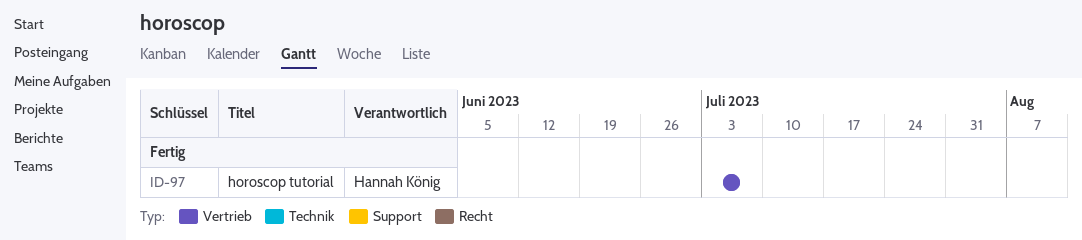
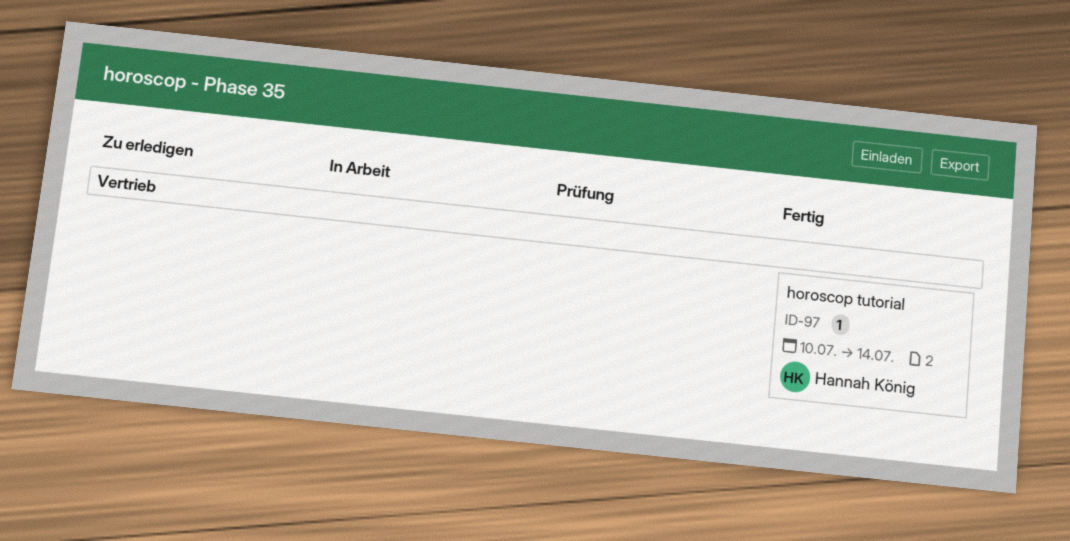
ID-97, start: Jul 3 -> Jul 10
ID-97, due: Jul 7 -> Jul 14

